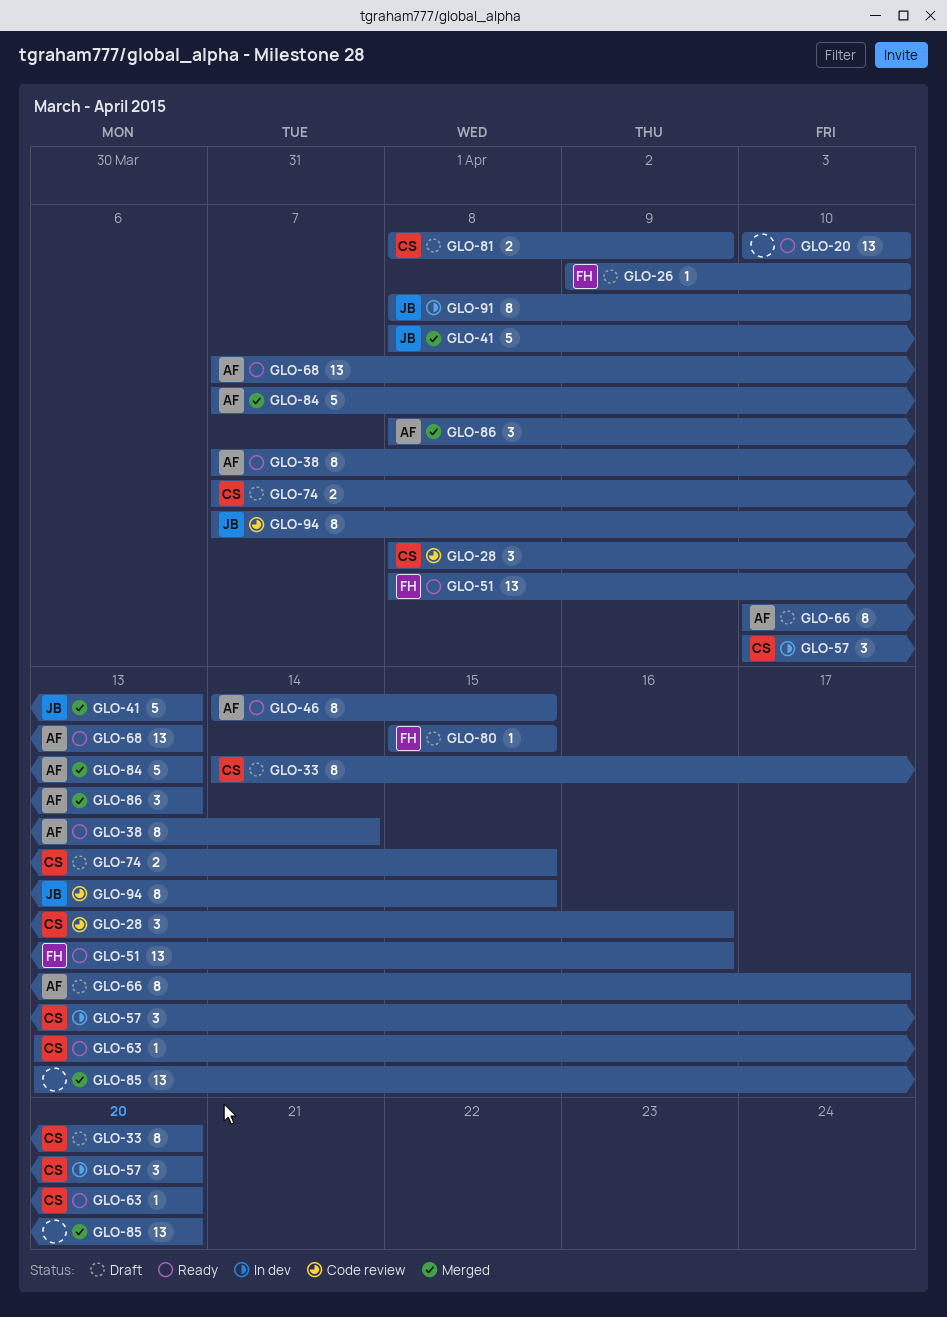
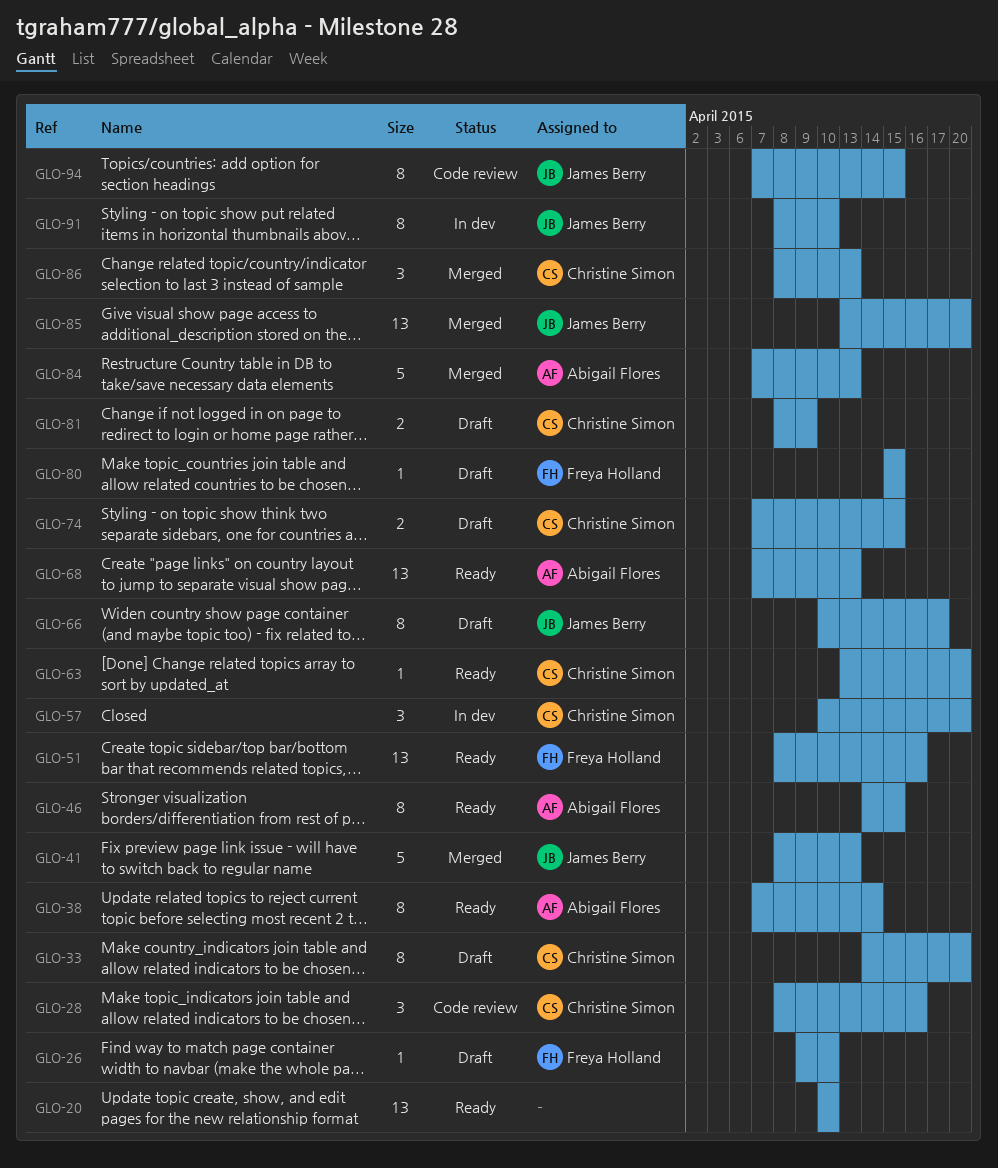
GLO-66, owner: Abigail Flores -> James Berry
GLO-85, owner: none -> James Berry
GLO-86, owner: Abigail Flores -> Christine Simon

